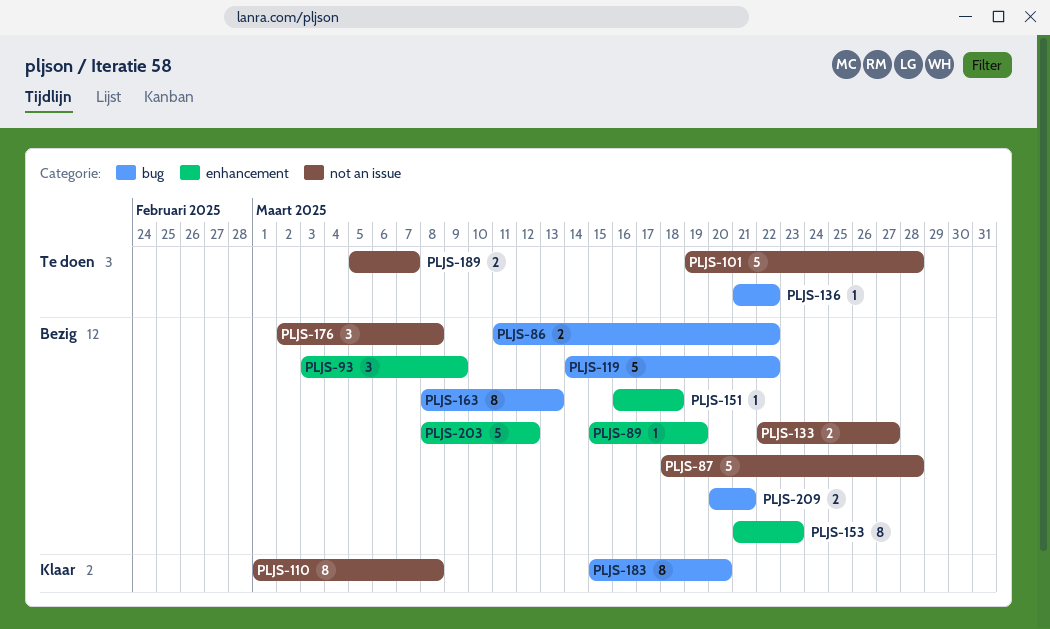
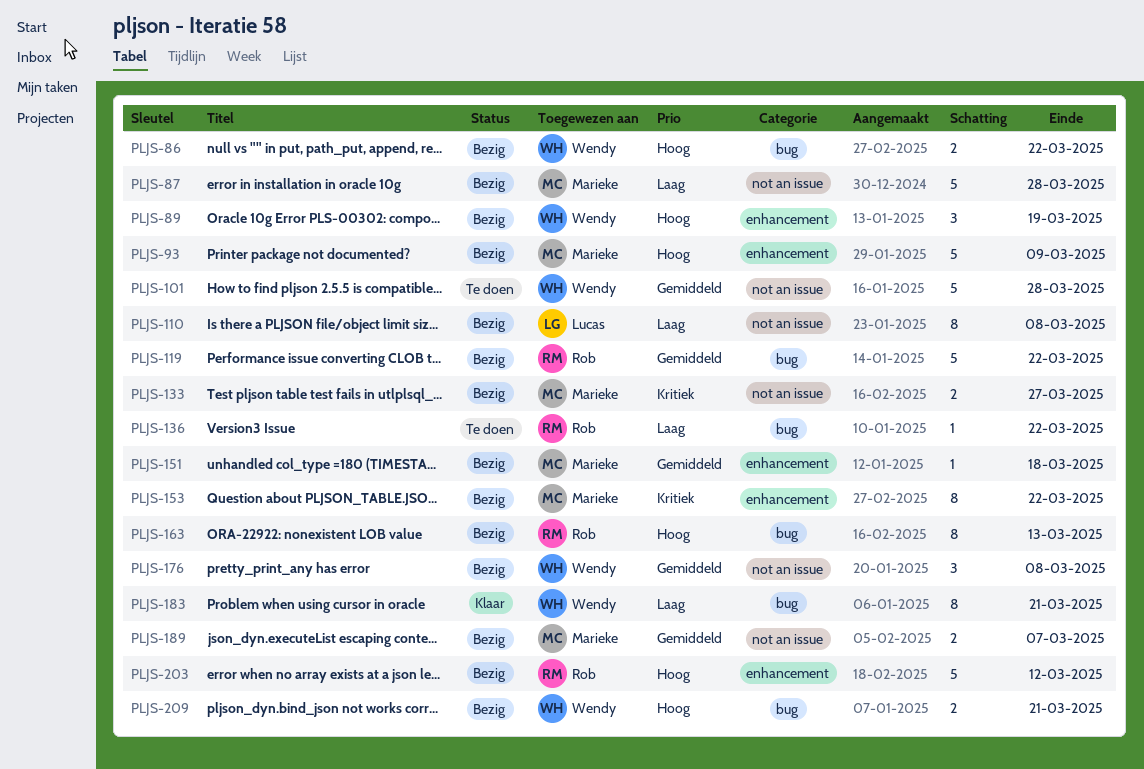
PLJS-89, estimate: 1 -> 3
PLJS-93, estimate: 3 -> 5
PLJS-110, status: Klaar -> Bezig
PLJS-153, due: Mar 23 -> Mar 22
PLJS-183, due: Mar 20 -> Mar 21
PLJS-189, status: Te doen -> Bezig

